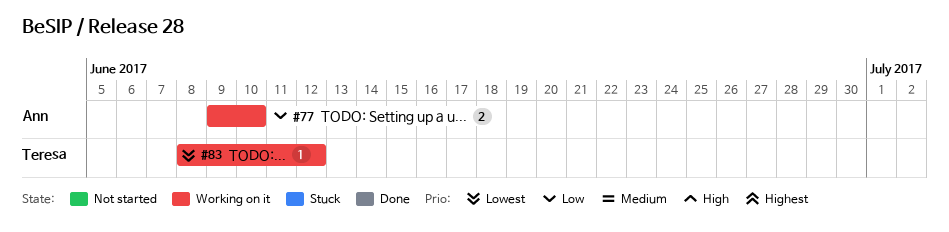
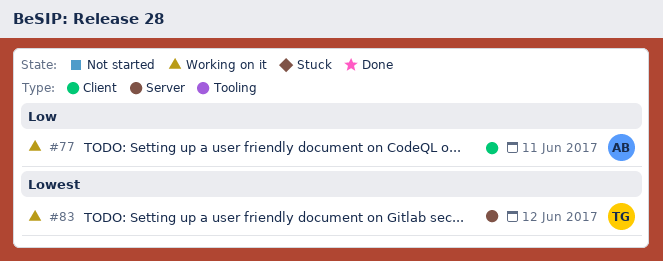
#77, due: Jun 10 -> Jun 11

